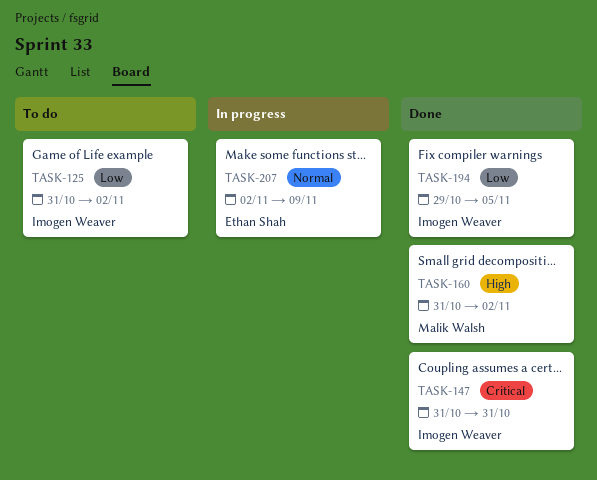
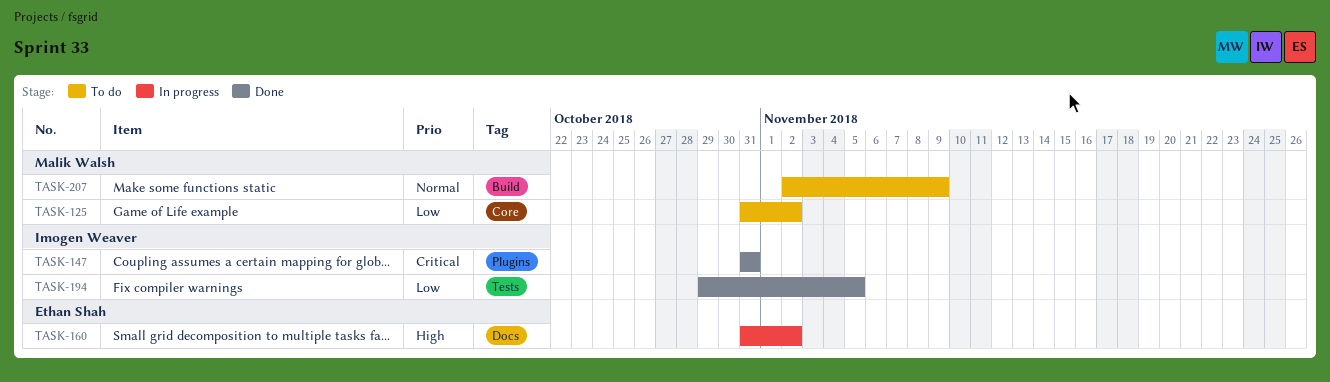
TASK-125, owner: Imogen Weaver -> Malik Walsh
TASK-160, status: Done -> In progress
TASK-160, owner: Malik Walsh -> Ethan Shah
TASK-207, status: In progress -> To do
TASK-207, owner: Ethan Shah -> Malik Walsh

